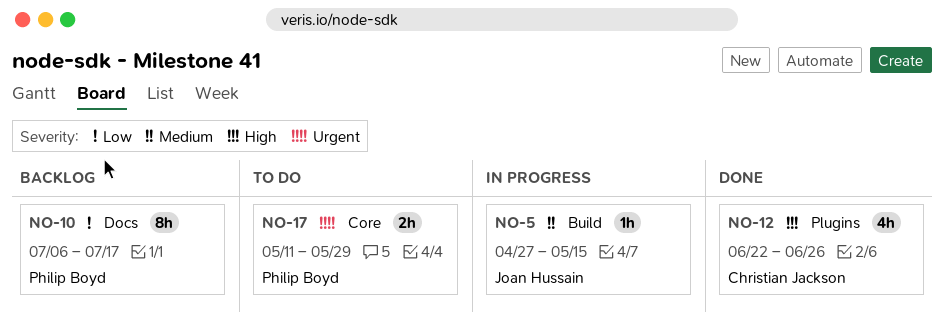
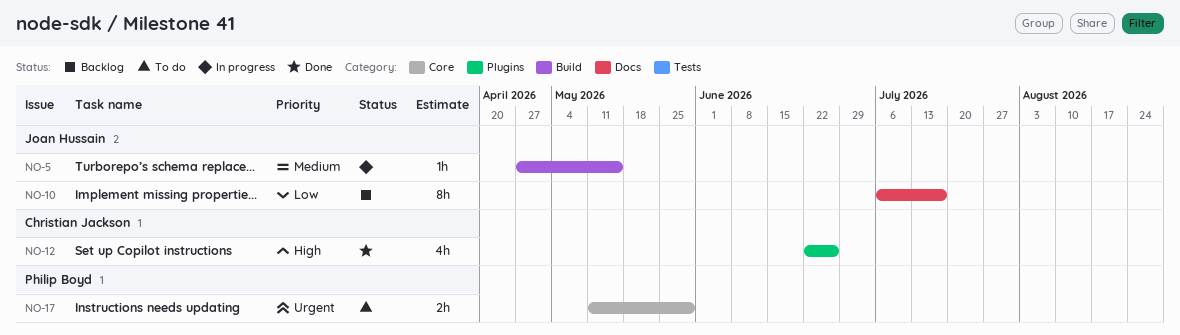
NO-10, owner: Philip Boyd -> Joan Hussain

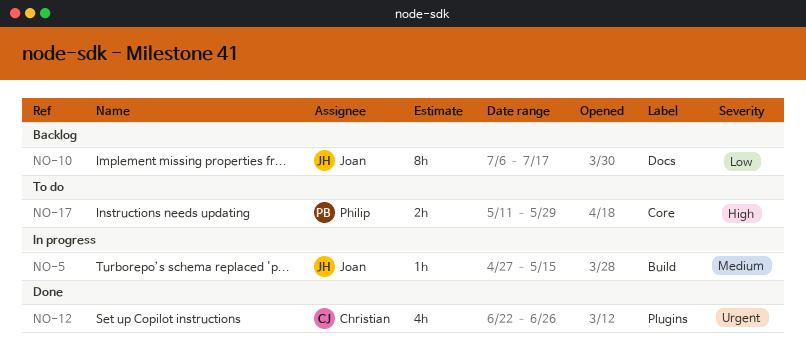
NO-12, priority: High -> Urgent
NO-17, priority: Urgent -> High

